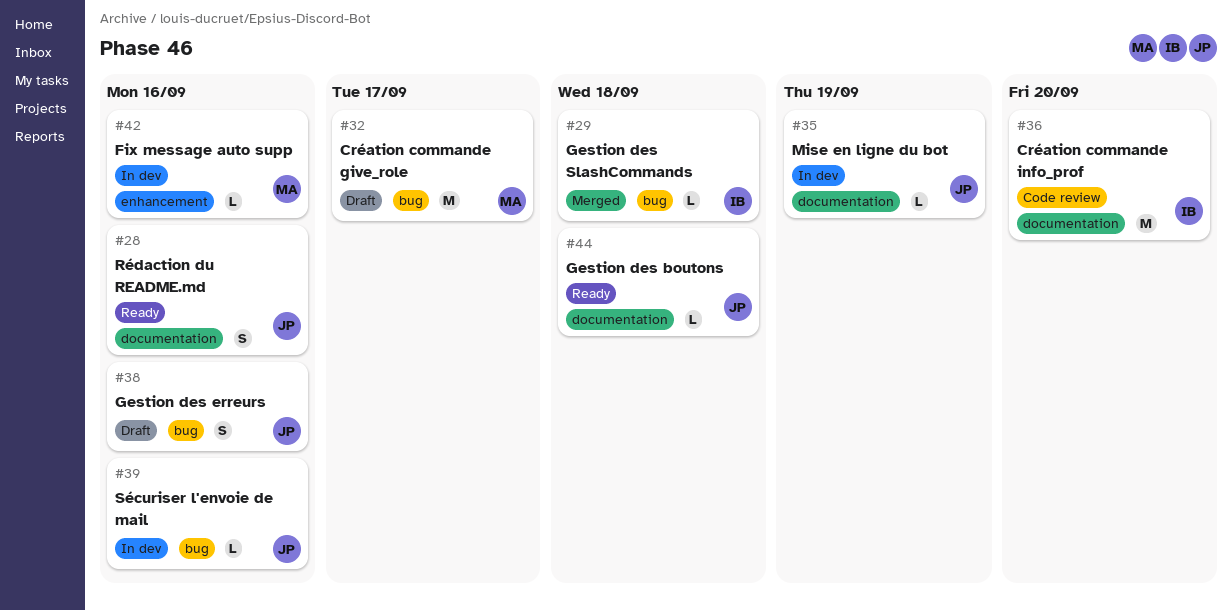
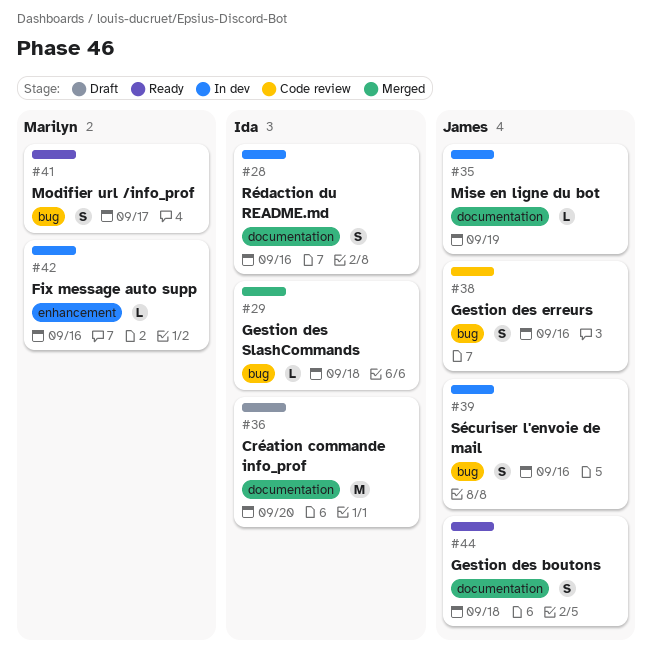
#28, status: Ready -> In dev
#28, owner: James -> Ida
#32: present -> none
#36, status: Code review -> Draft
#38, status: Draft -> Code review
#39, estimate: L -> S
#41: none -> present
#44, estimate: L -> S

